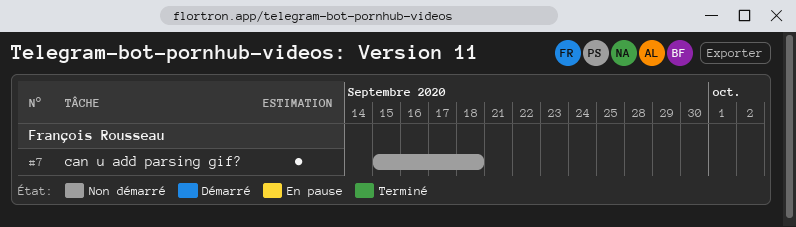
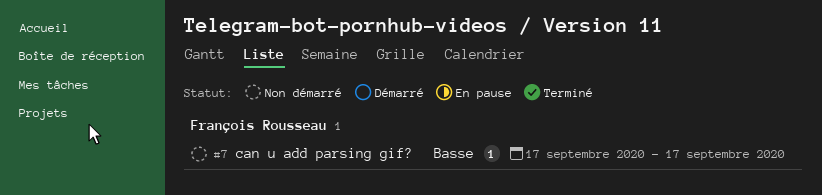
#7, start: Sep 15 -> Sep 17
#7, due: Sep 18 -> Sep 17

